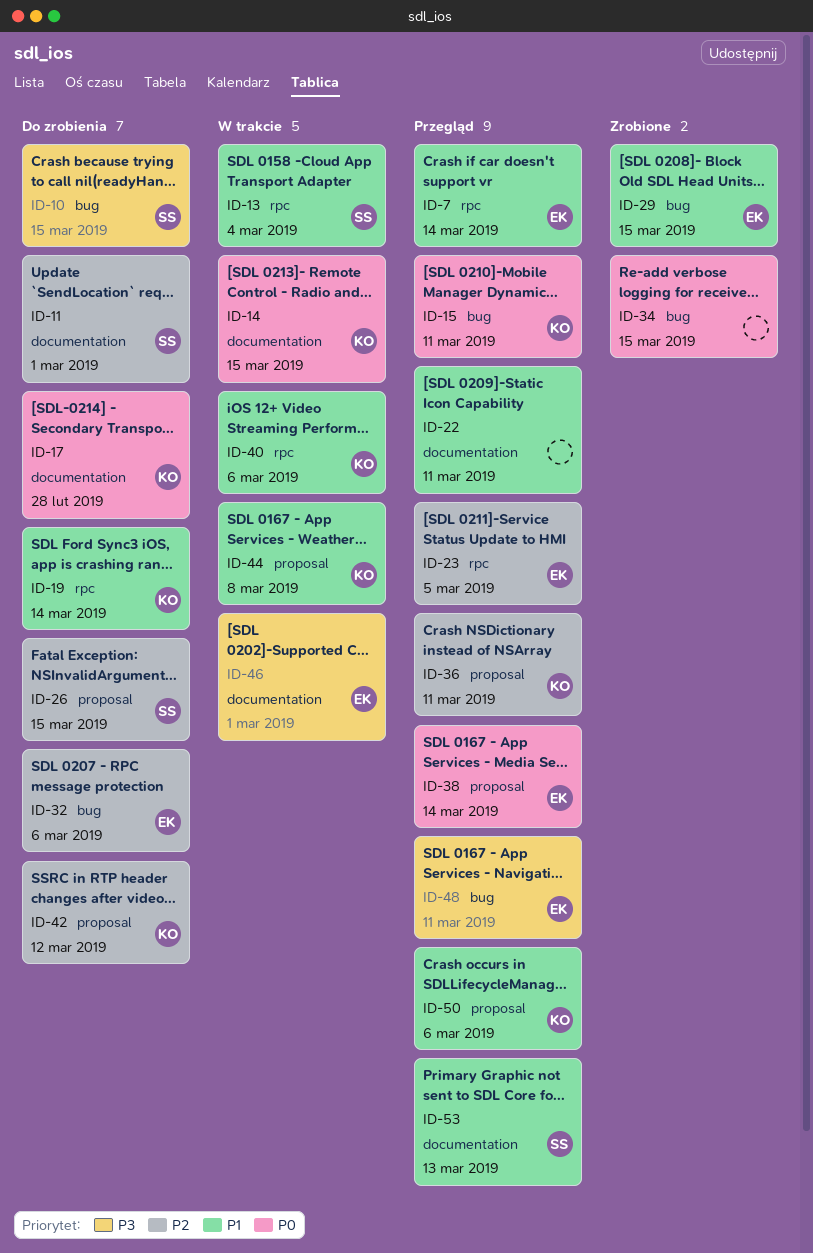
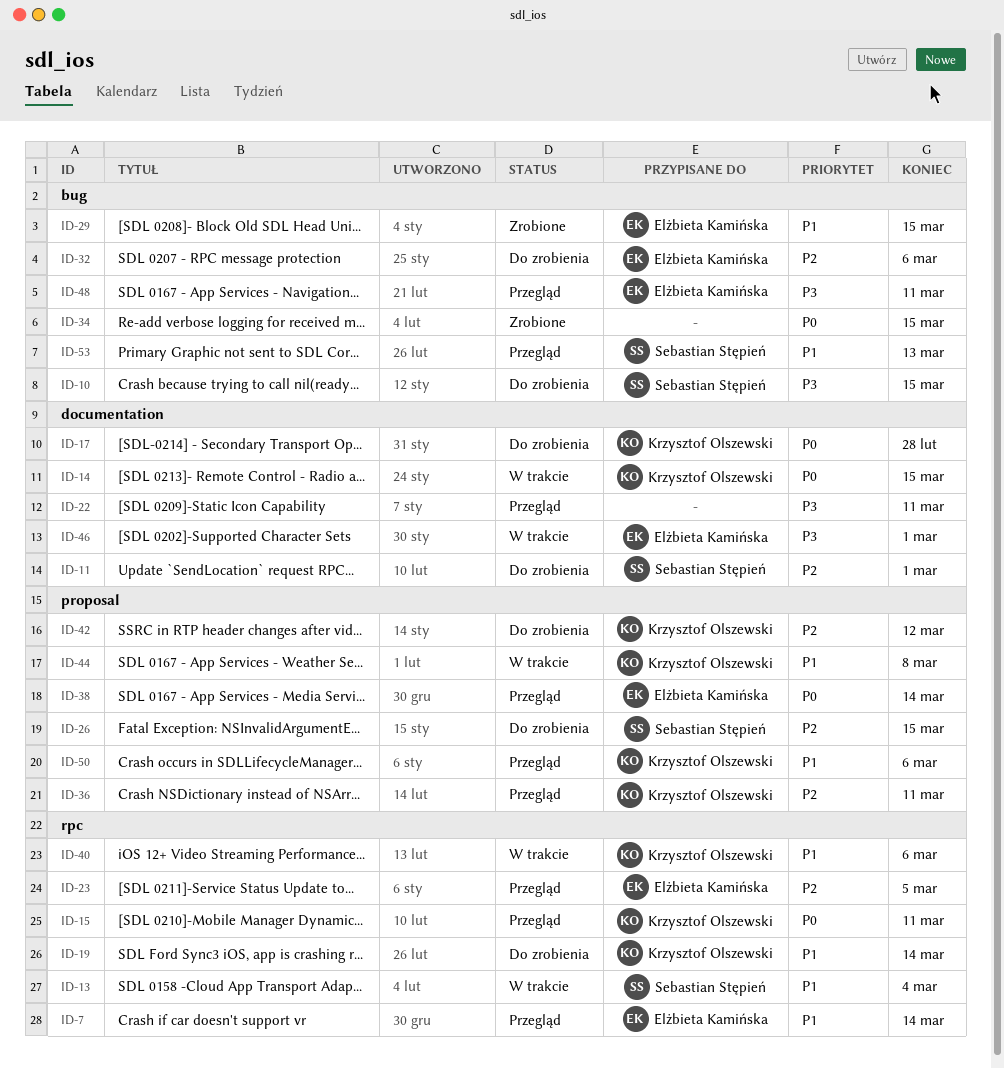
ID-15, label: bug -> rpc
ID-22, priority: P1 -> P3
ID-53, label: documentation -> bug

